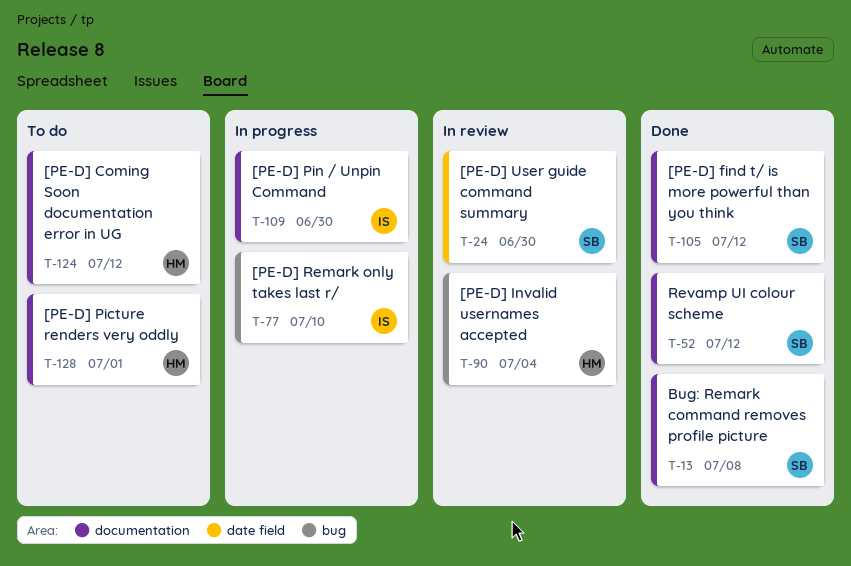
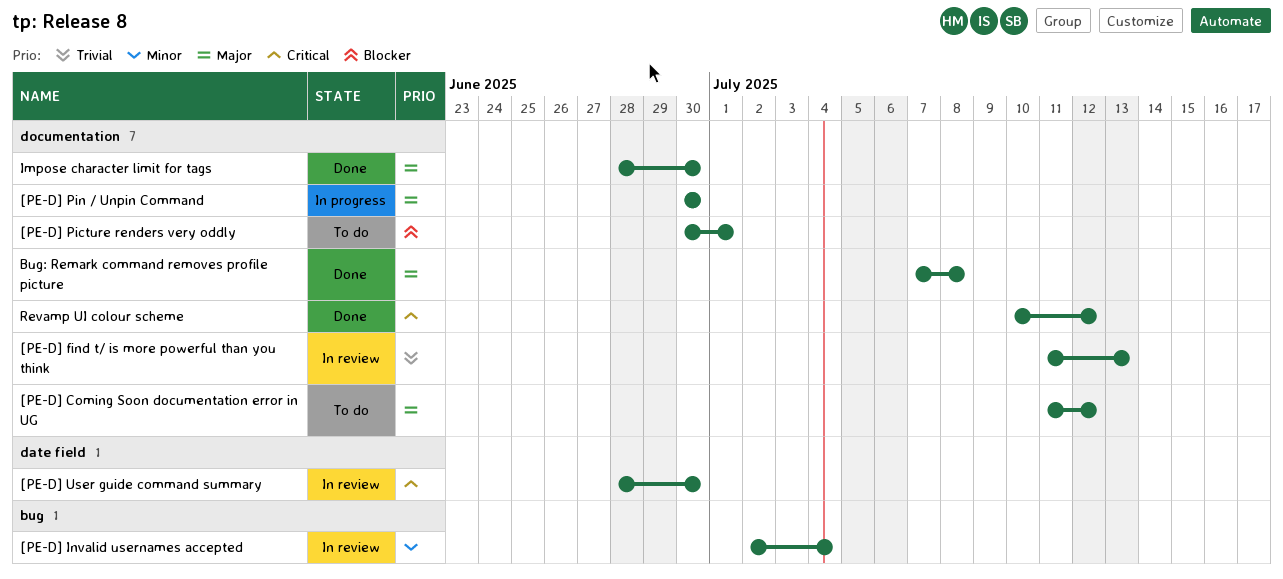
[PE-D] find t/ is more powerful than you think, status: Done -> In review
[PE-D] find t/ is more powerful than you think, due: Jul 12 -> Jul 13
[PE-D] Remark only takes last r/: present -> none
Impose character limit for tags: none -> present

